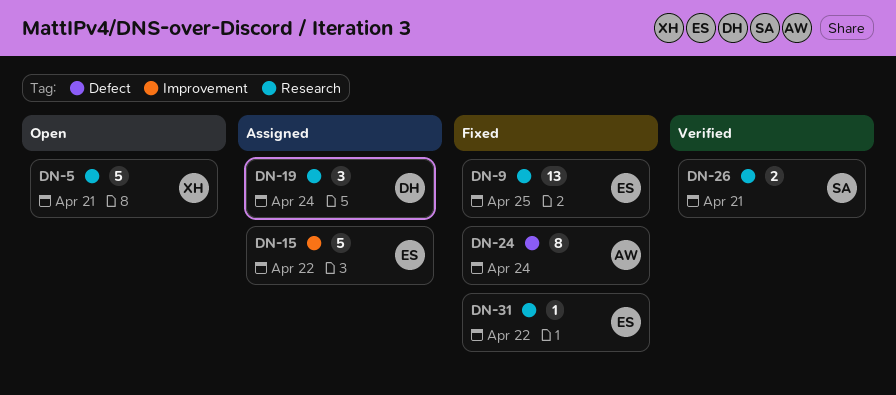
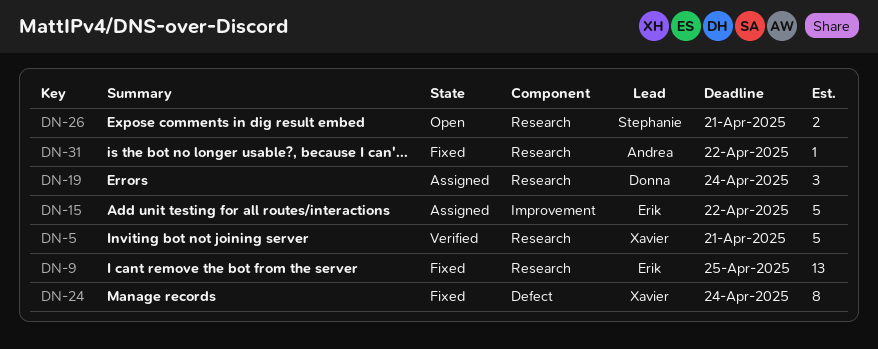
DN-5, status: Open -> Verified
DN-24, owner: Andrea -> Xavier
DN-26, status: Verified -> Open
DN-31, owner: Erik -> Andrea

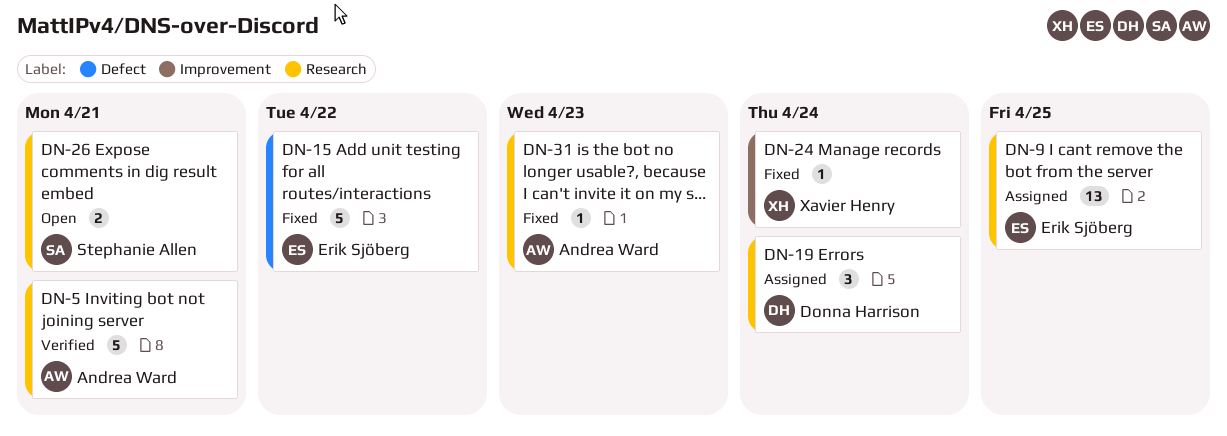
DN-5, owner: Xavier Henry -> Andrea Ward
DN-9, status: Fixed -> Assigned
DN-15, status: Assigned -> Fixed
DN-15, label: Improvement -> Defect
DN-24, label: Defect -> Improvement
DN-24, estimate: 8 -> 1
DN-31, due: Apr 22 -> Apr 23

